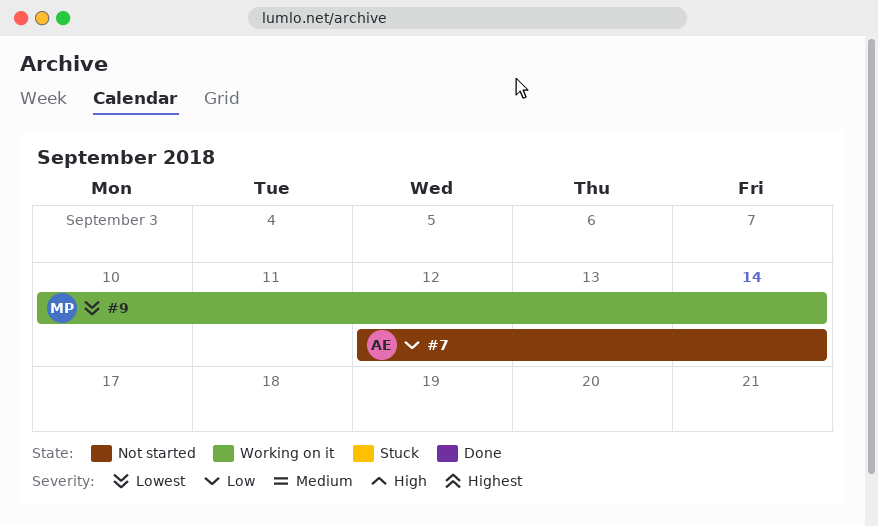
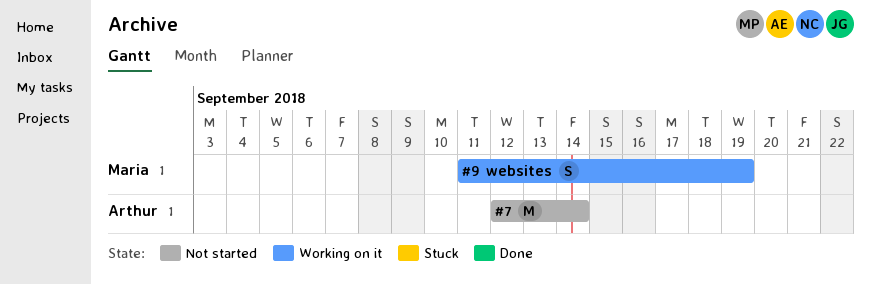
#9, start: Sep 10 -> Sep 11
#9, due: Sep 14 -> Sep 19

